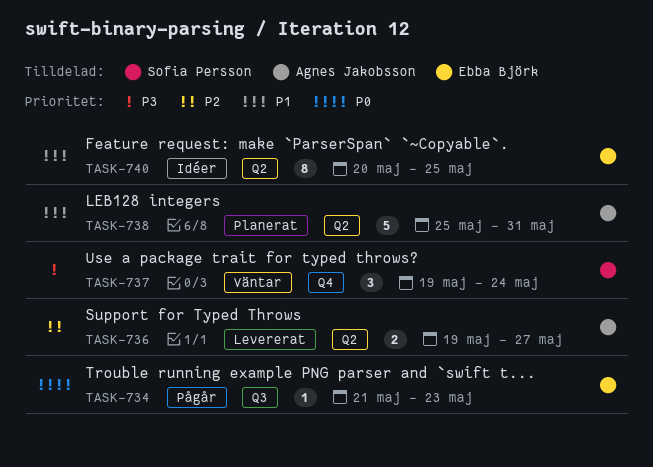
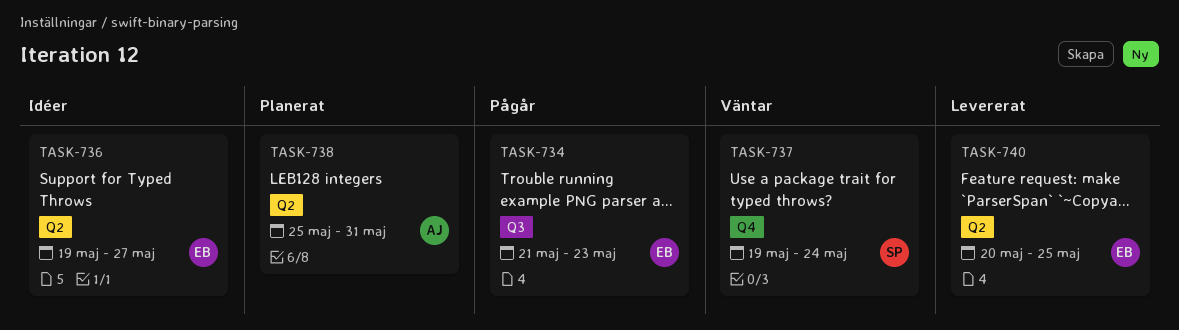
TASK-736, status: Levererat -> Idéer
TASK-736, owner: Agnes Jakobsson -> Ebba Björk
TASK-740, status: Idéer -> Levererat

